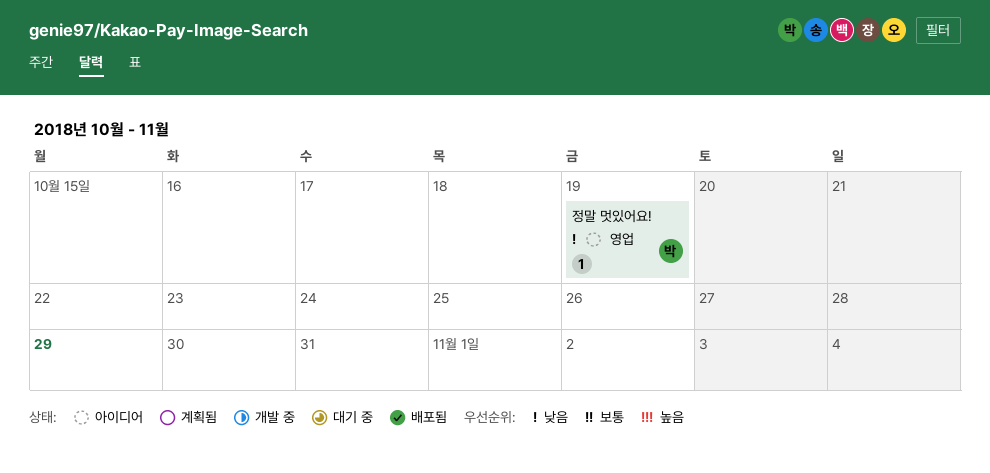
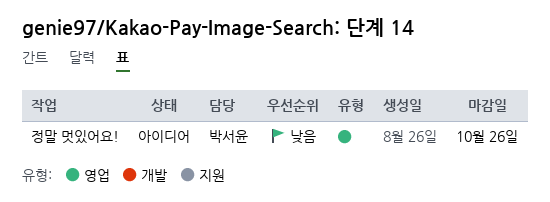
정말 멋있어요!, due: Oct 19 -> Oct 26

